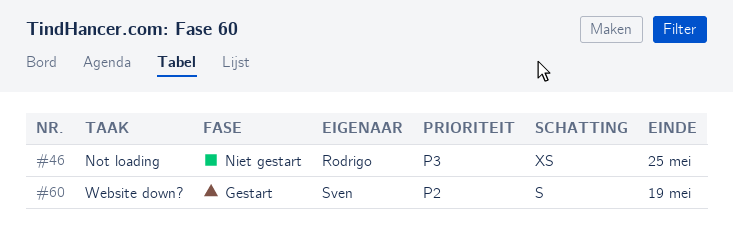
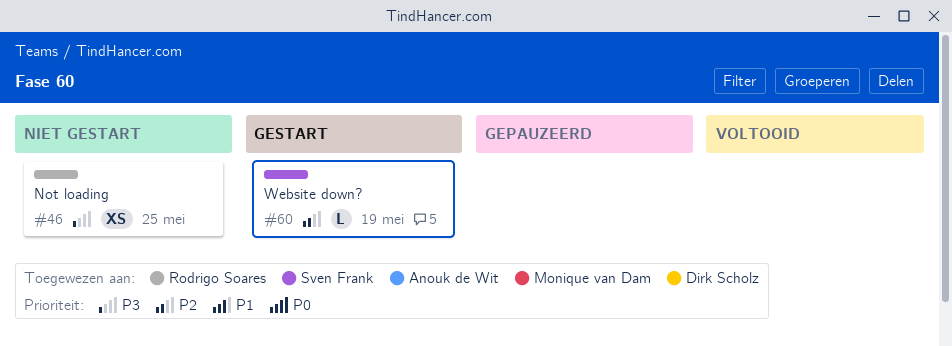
#60, estimate: S -> L

